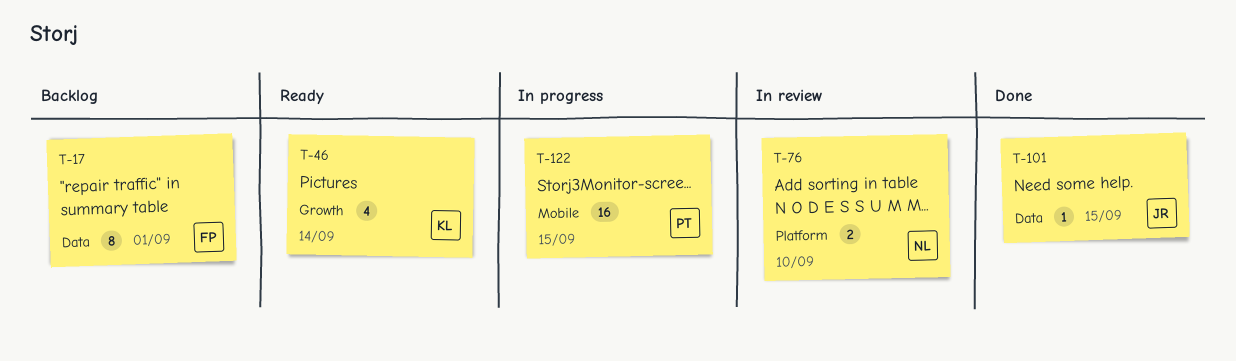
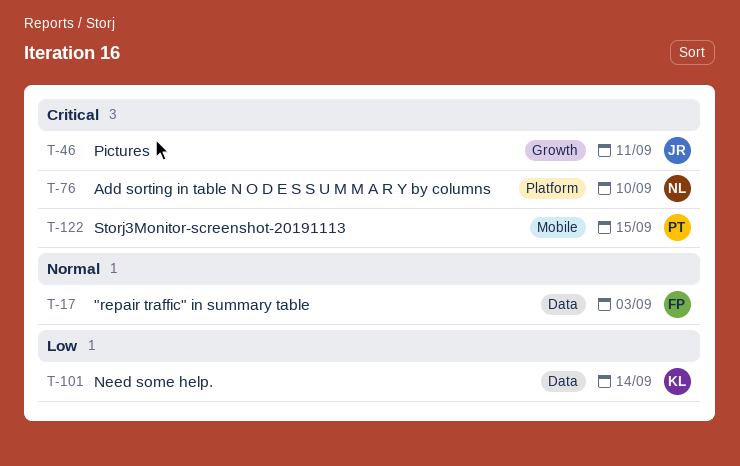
T-17, due: Sep 1 -> Sep 3
T-46, owner: KL -> JR
T-46, due: Sep 14 -> Sep 11
T-101, owner: JR -> KL
T-101, due: Sep 15 -> Sep 14

